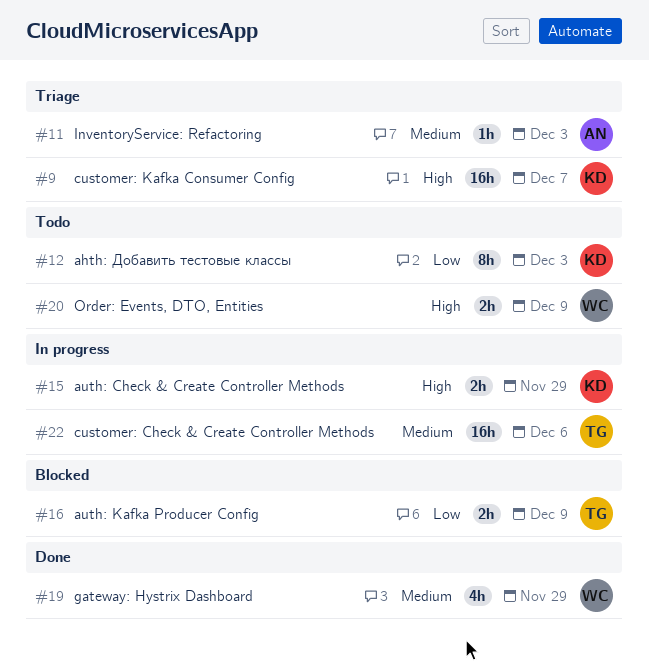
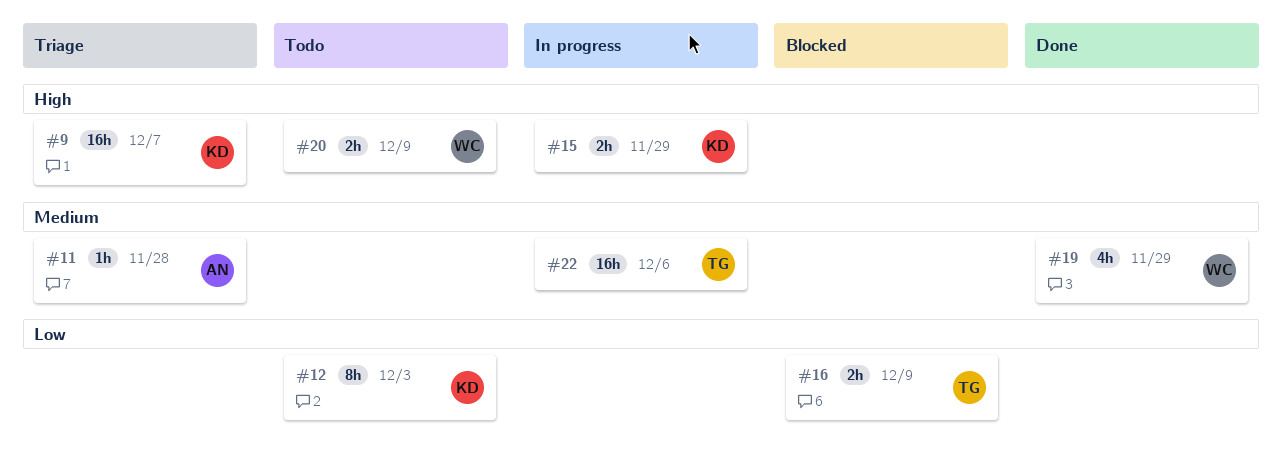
#11, due: Dec 3 -> Nov 28

